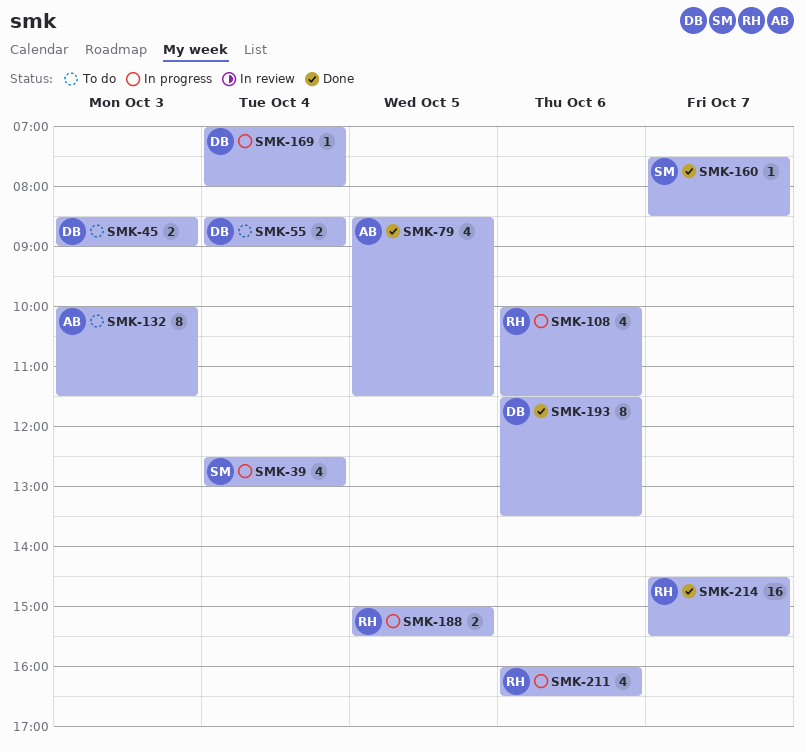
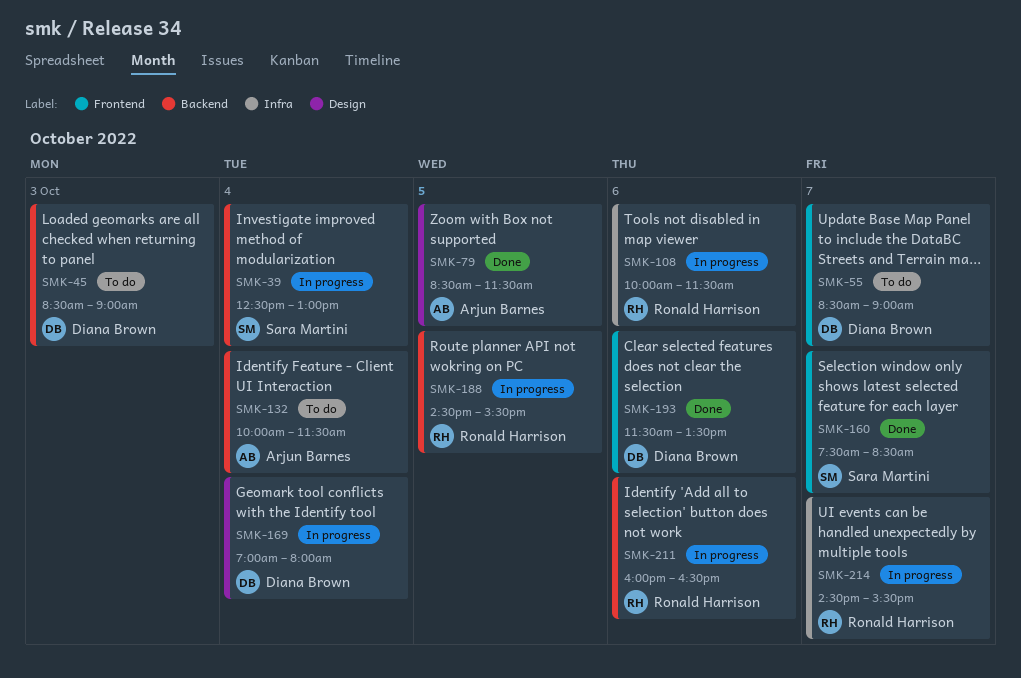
SMK-55, day: Oct 4 -> Oct 7
SMK-132, day: Oct 3 -> Oct 4
SMK-188, begins: 15:00 -> 14:30
SMK-214, status: Done -> In progress

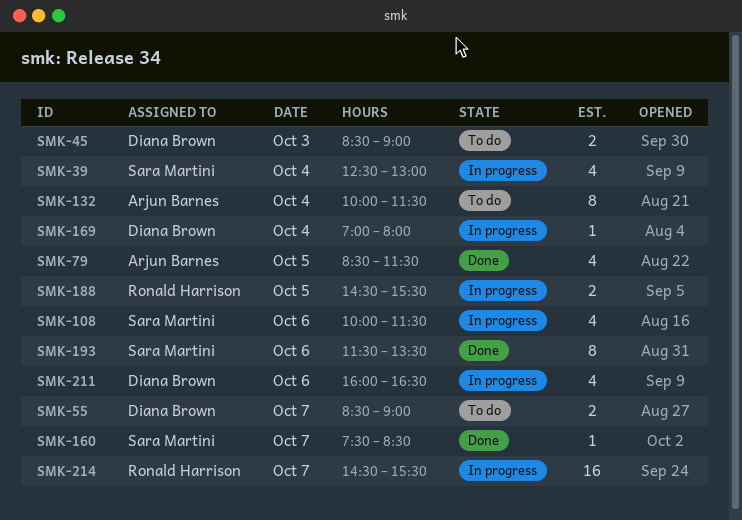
SMK-108, owner: Ronald Harrison -> Sara Martini
SMK-193, owner: Diana Brown -> Sara Martini
SMK-211, owner: Ronald Harrison -> Diana Brown

